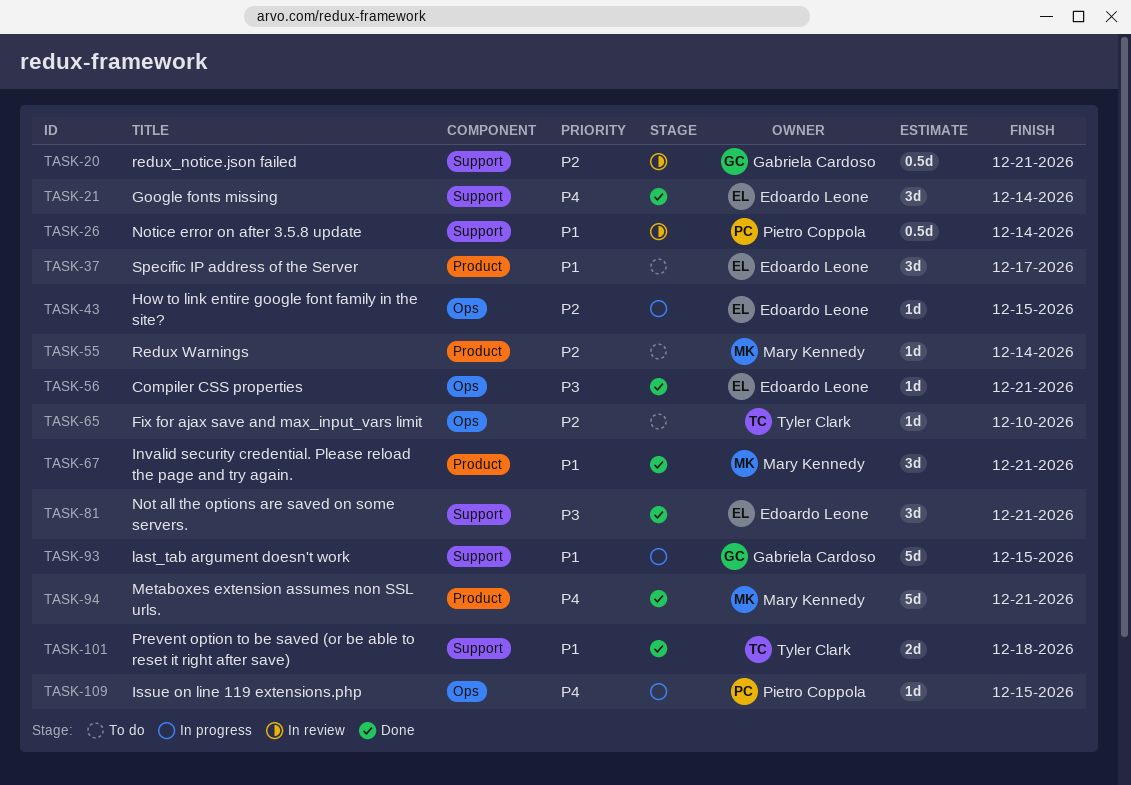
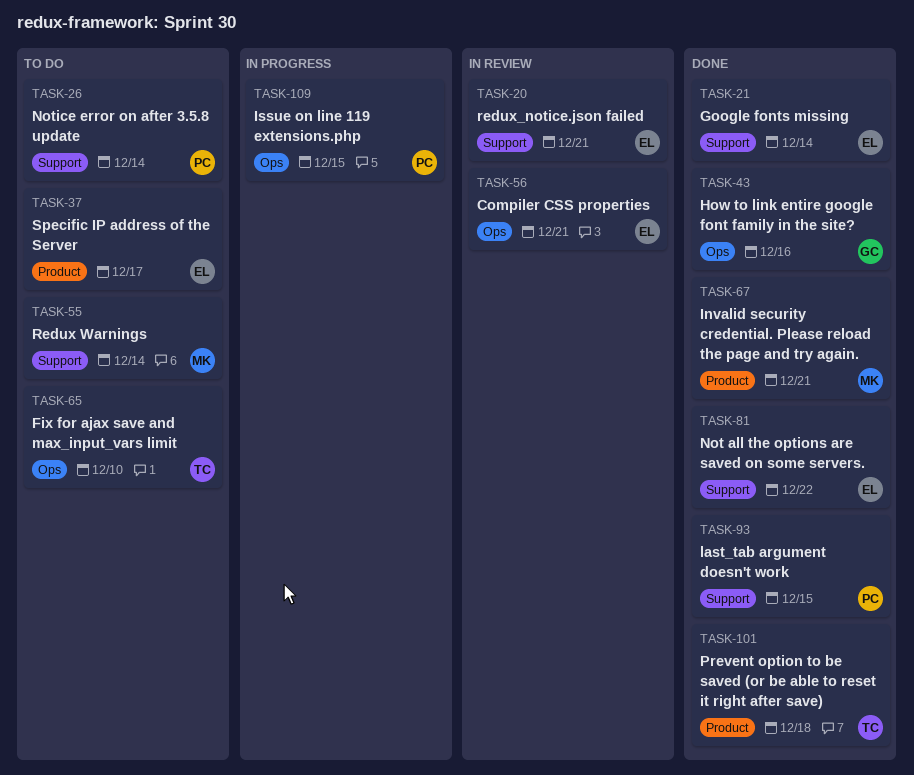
TASK-20, owner: Gabriela Cardoso -> Edoardo Leone
TASK-26, status: In review -> To do
TASK-43, status: In progress -> Done
TASK-43, owner: Edoardo Leone -> Gabriela Cardoso
TASK-43, due: Dec 15 -> Dec 16
TASK-55, label: Product -> Support
TASK-56, status: Done -> In review
TASK-81, due: Dec 21 -> Dec 22
TASK-93, status: In progress -> Done
TASK-93, owner: Gabriela Cardoso -> Pietro Coppola
TASK-94: present -> none
TASK-101, label: Support -> Product

